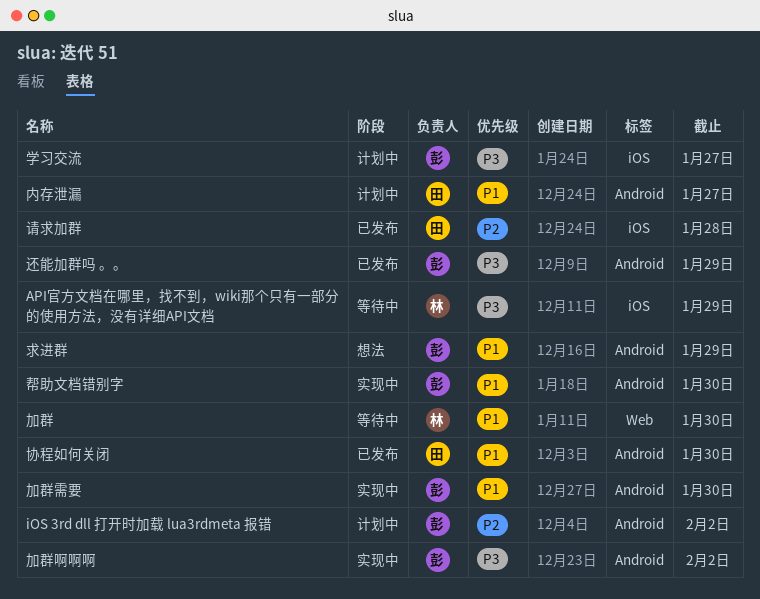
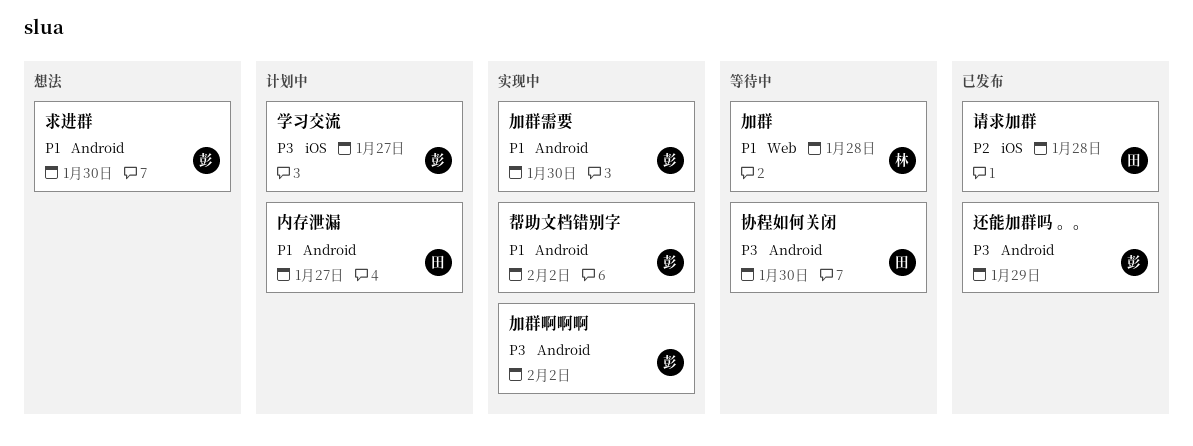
API官方文档在哪里，找不到，wiki那个只有一部分的使用方法，没有详细API文档: present -> none
iOS 3rd dll 打开时加载 lua3rdmeta 报错: present -> none
加群, due: Jan 30 -> Jan 28
协程如何关闭, status: 已发布 -> 等待中
协程如何关闭, priority: P1 -> P3
帮助文档错别字, due: Jan 30 -> Feb 2
求进群, due: Jan 29 -> Jan 30

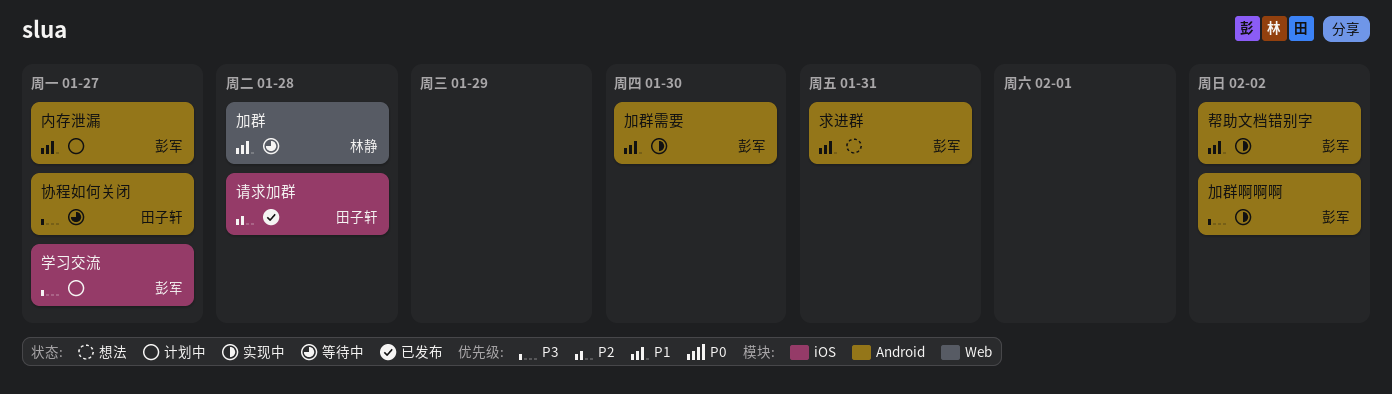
内存泄漏, owner: 田子轩 -> 彭军
协程如何关闭, due: Jan 30 -> Jan 27
求进群, due: Jan 30 -> Jan 31
还能加群吗 。。: present -> none

